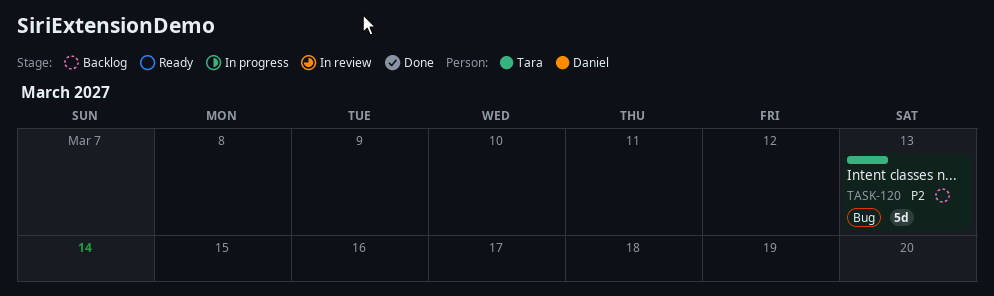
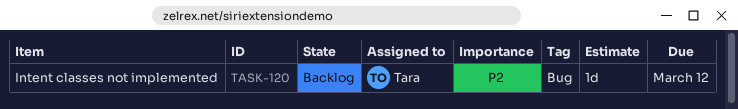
TASK-120, estimate: 5d -> 1d
TASK-120, due: Mar 13 -> Mar 12

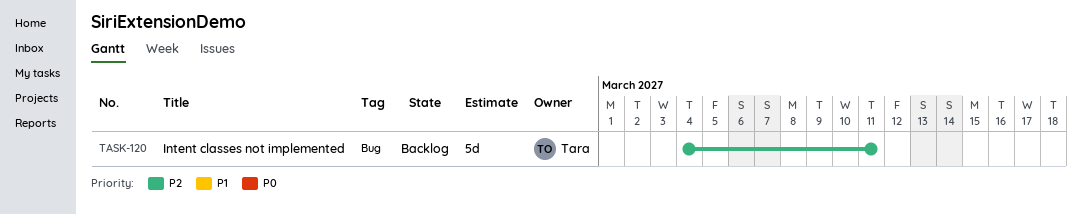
TASK-120, estimate: 1d -> 5d
TASK-120, due: Mar 12 -> Mar 11

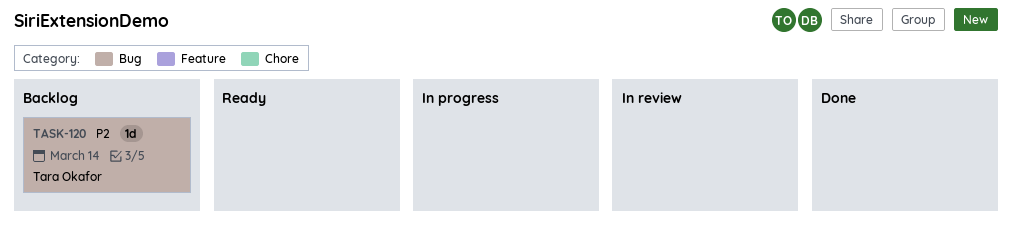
TASK-120, estimate: 5d -> 1d
TASK-120, due: Mar 11 -> Mar 14

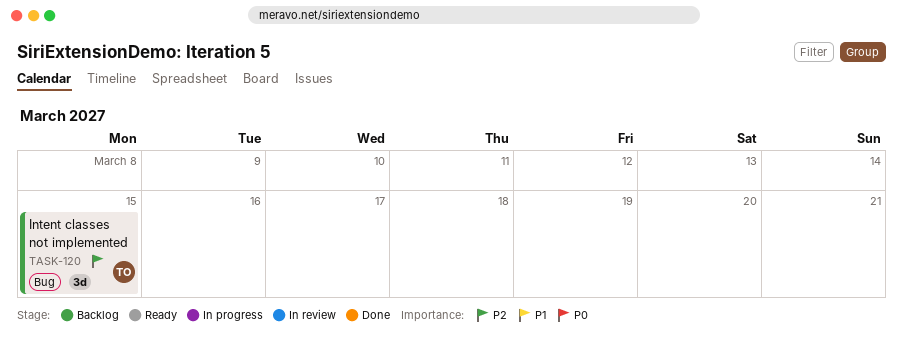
TASK-120, estimate: 1d -> 3d
TASK-120, due: Mar 14 -> Mar 15

